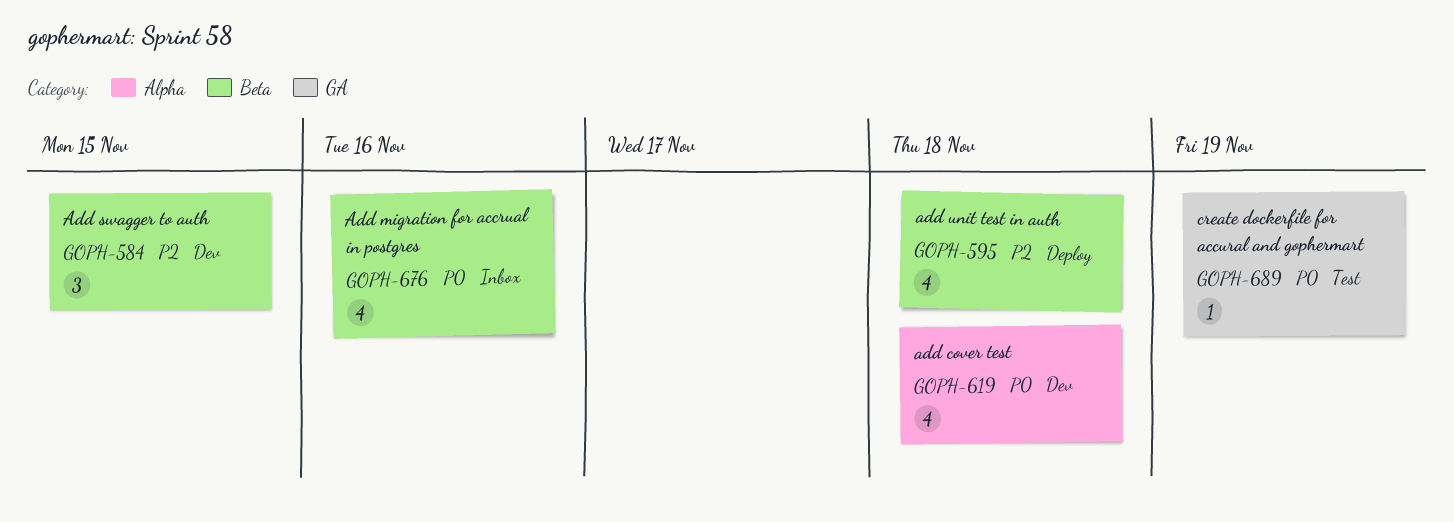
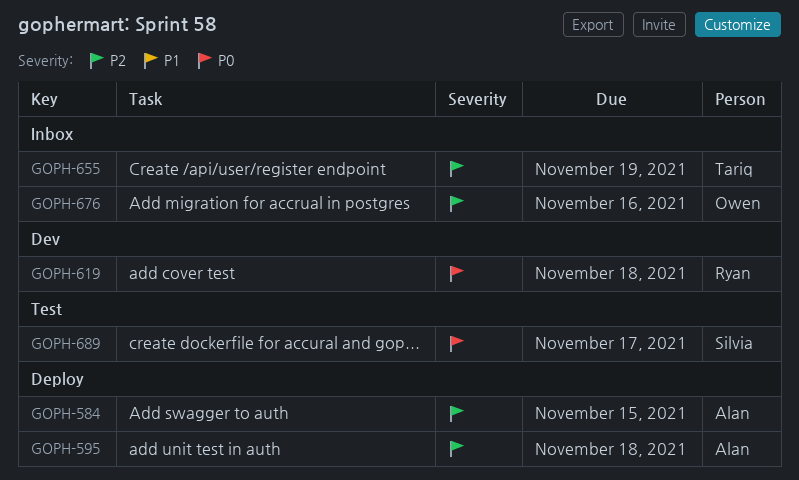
GOPH-584, status: Dev -> Deploy
GOPH-655: none -> present
GOPH-676, priority: P0 -> P2
GOPH-689, due: Nov 19 -> Nov 17

